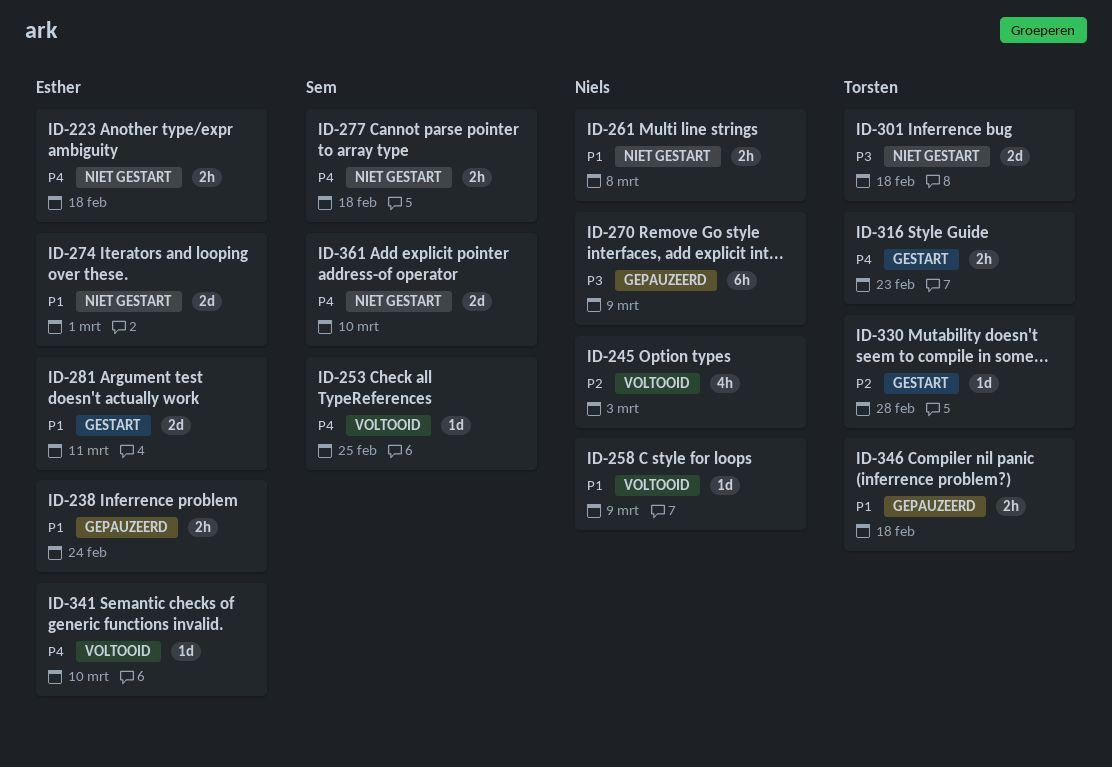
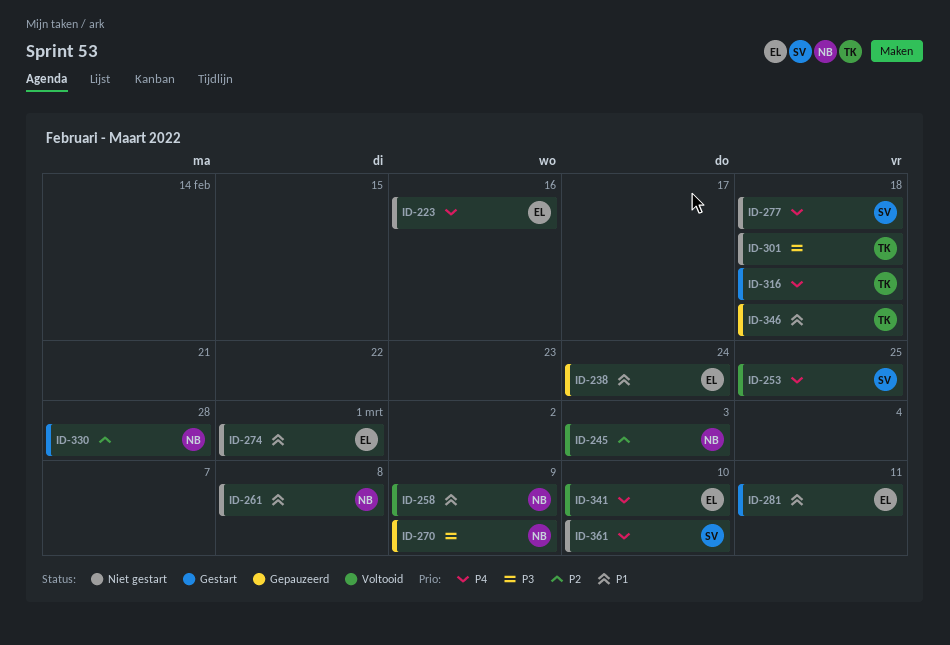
ID-223, due: Feb 18 -> Feb 16
ID-316, due: Feb 23 -> Feb 18
ID-330, owner: Torsten -> Niels

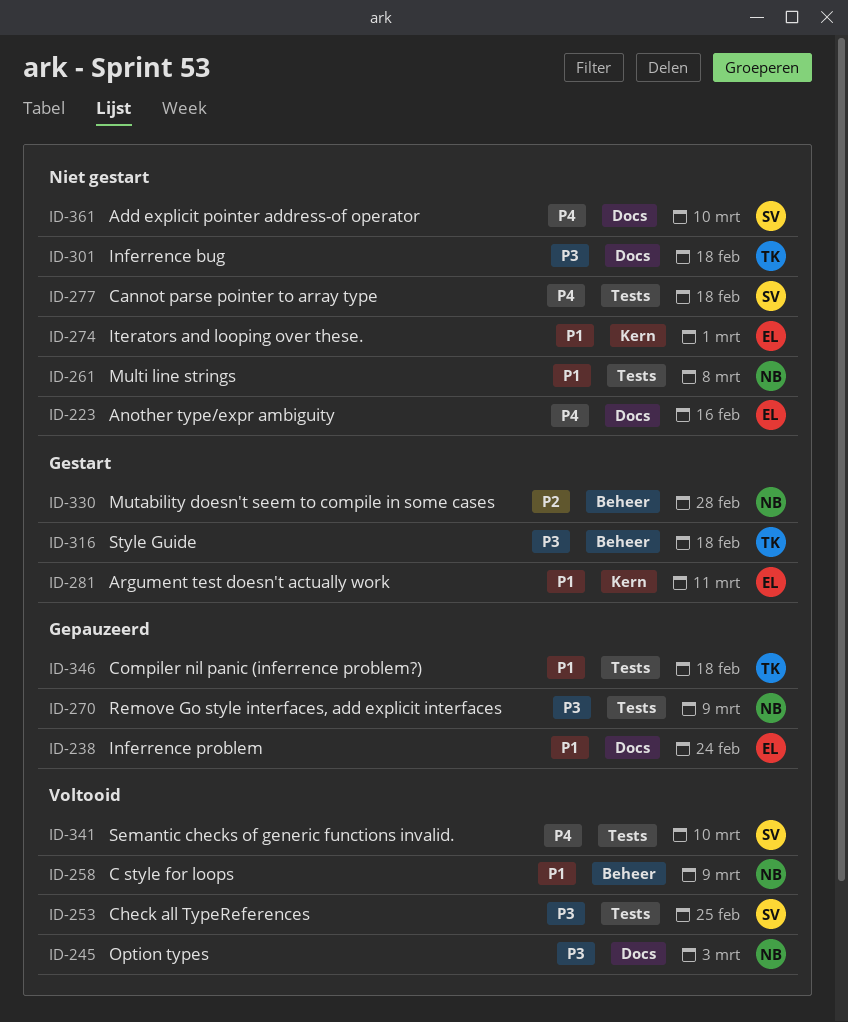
ID-245, priority: P2 -> P3
ID-253, priority: P4 -> P3
ID-316, priority: P4 -> P3
ID-341, owner: EL -> SV

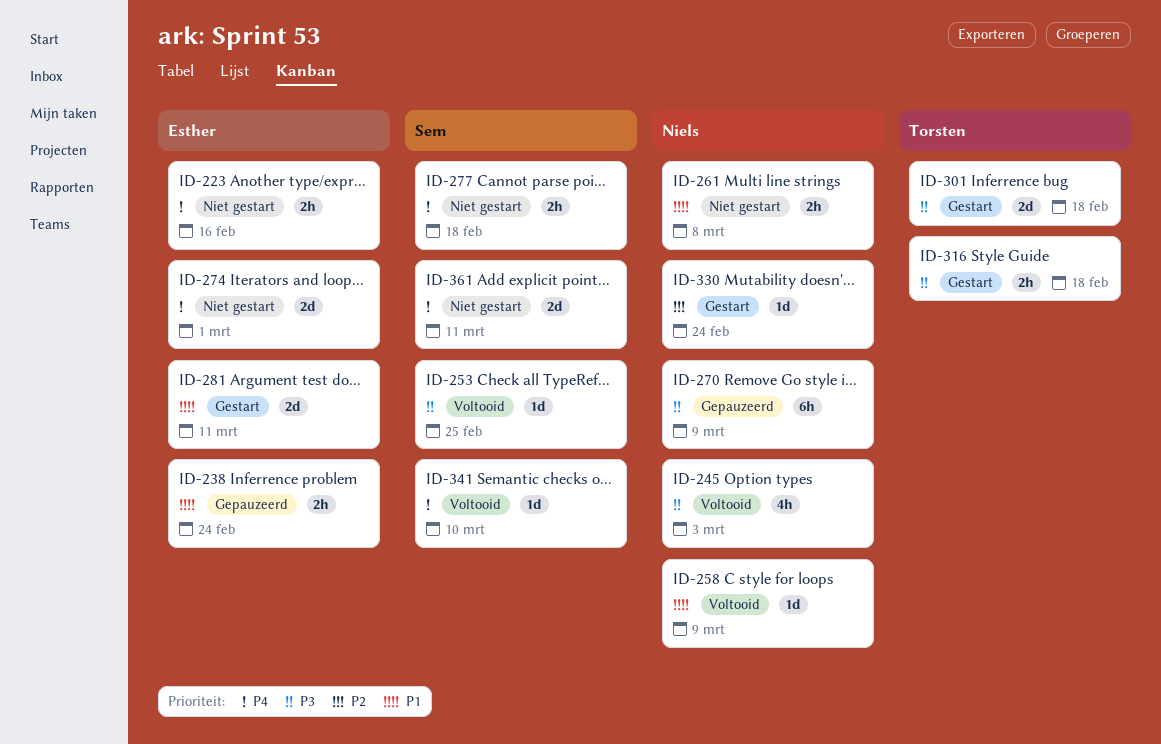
ID-274, priority: P1 -> P4
ID-301, status: Niet gestart -> Gestart
ID-330, due: Feb 28 -> Feb 24
ID-346: present -> none
ID-361, due: Mar 10 -> Mar 11

